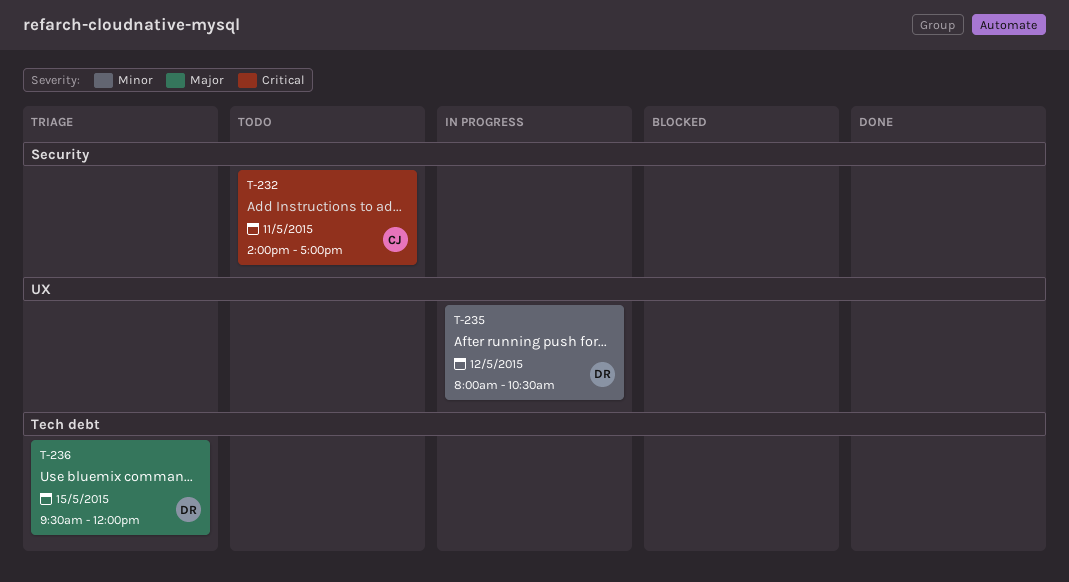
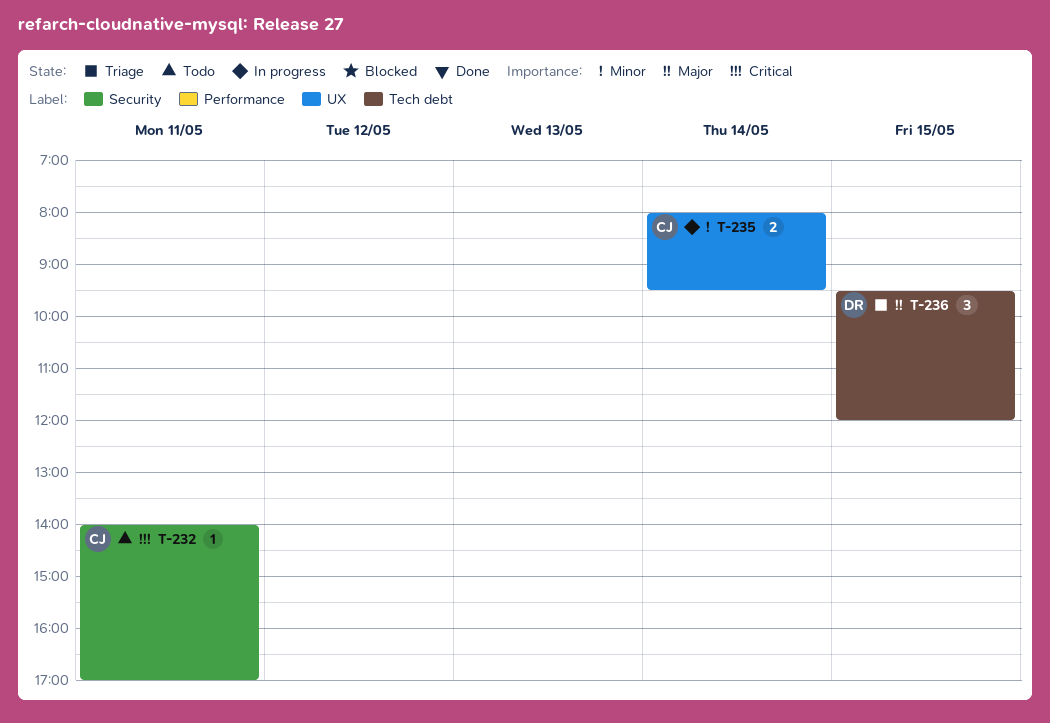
T-235, owner: DR -> CJ
T-235, day: May 12 -> May 14
T-235, ends: 10:30 -> 09:30

